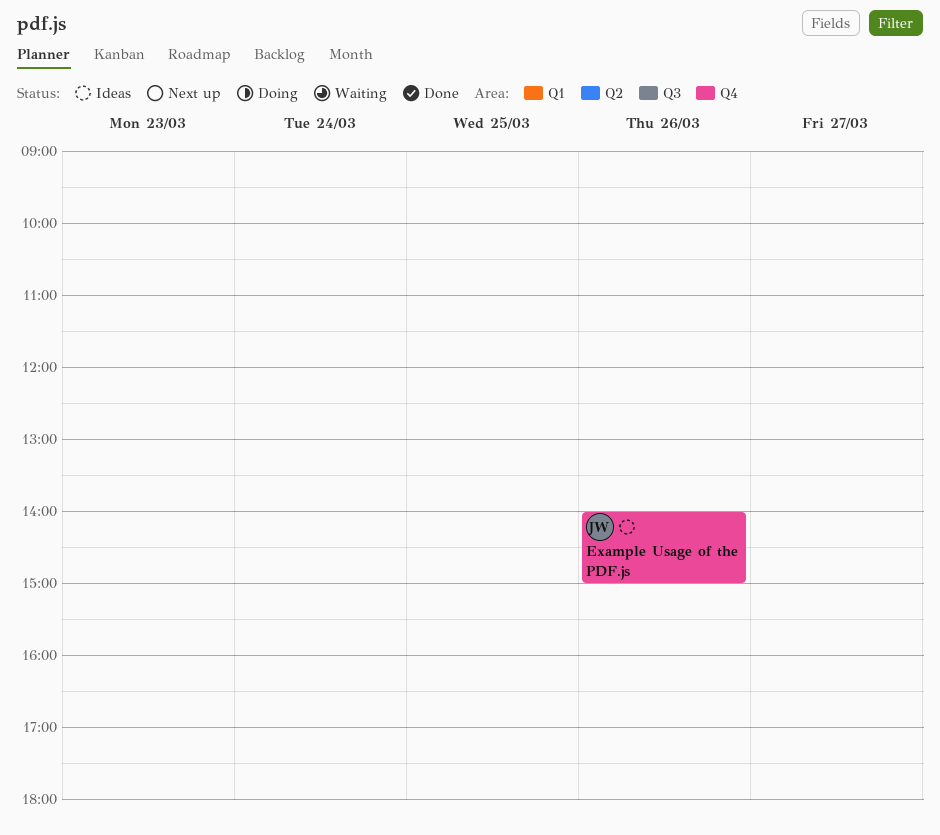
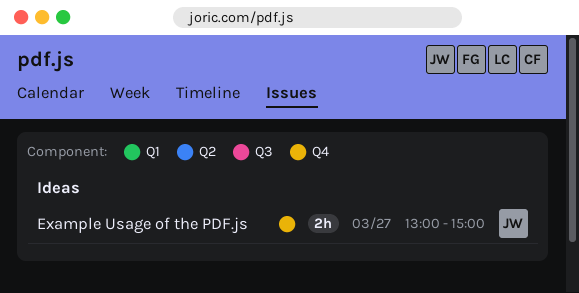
Example Usage of the PDF.js, day: Mar 26 -> Mar 27
Example Usage of the PDF.js, begins: 14:00 -> 13:00

